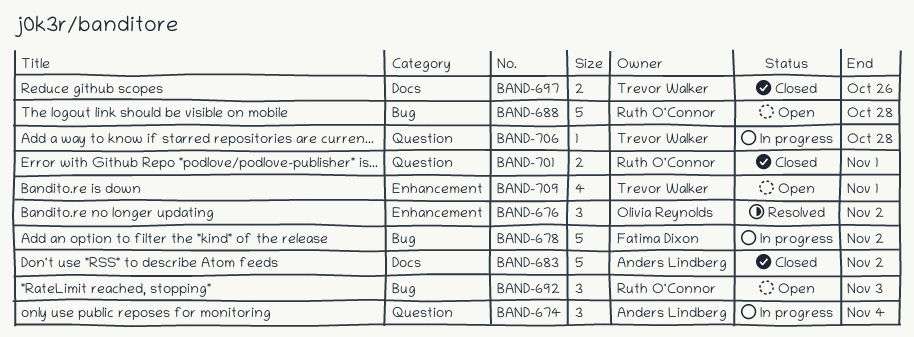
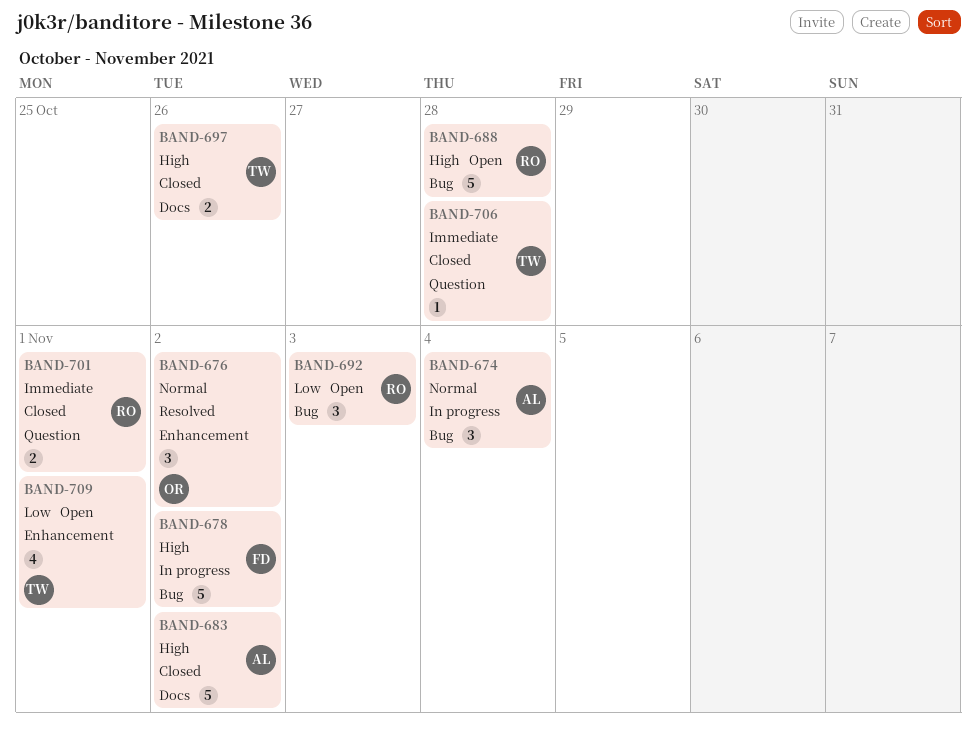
BAND-674, label: Question -> Bug
BAND-706, status: In progress -> Closed

